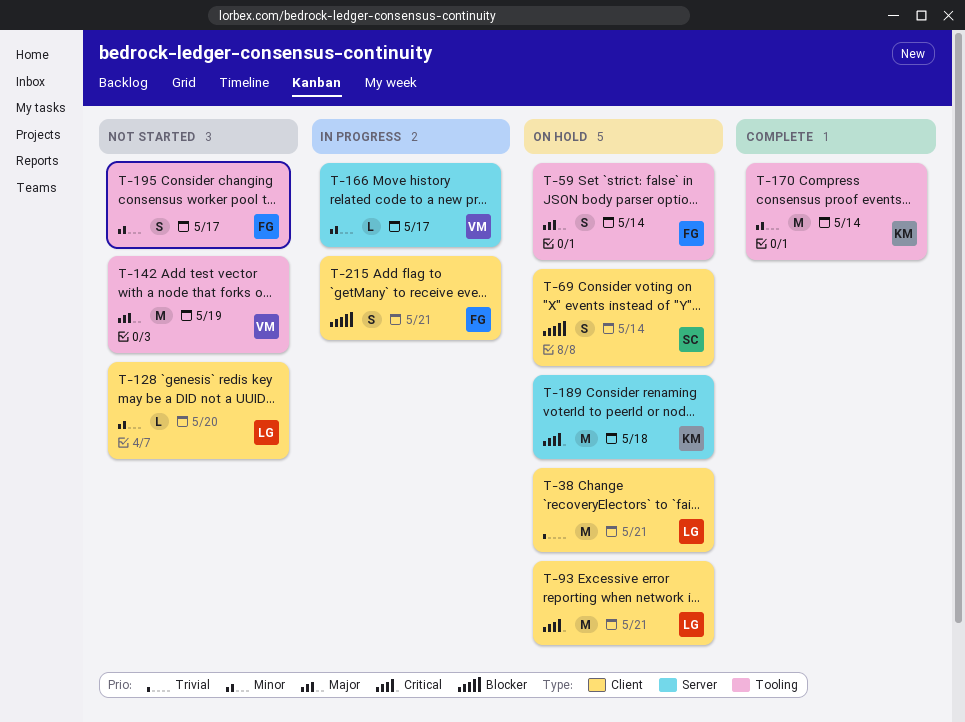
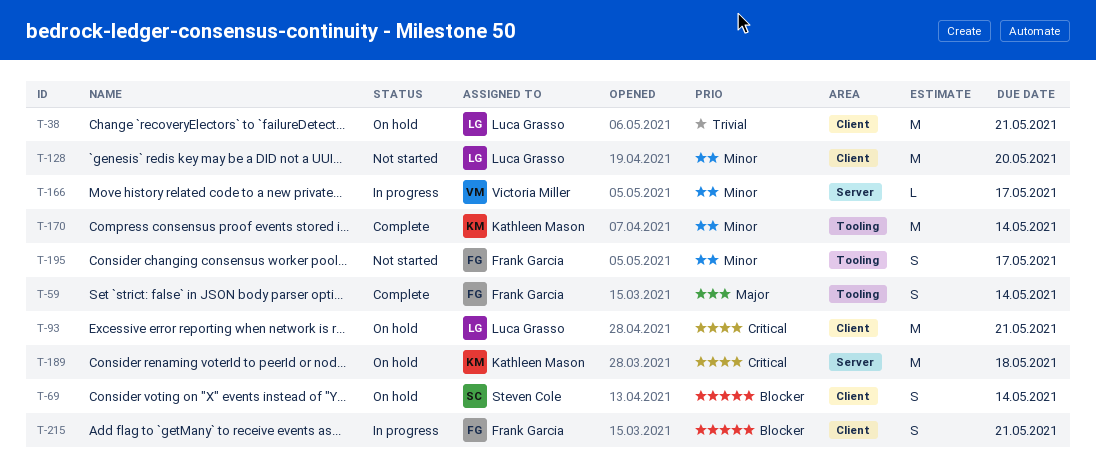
T-59, status: On hold -> Complete
T-128, estimate: L -> M
T-142: present -> none

